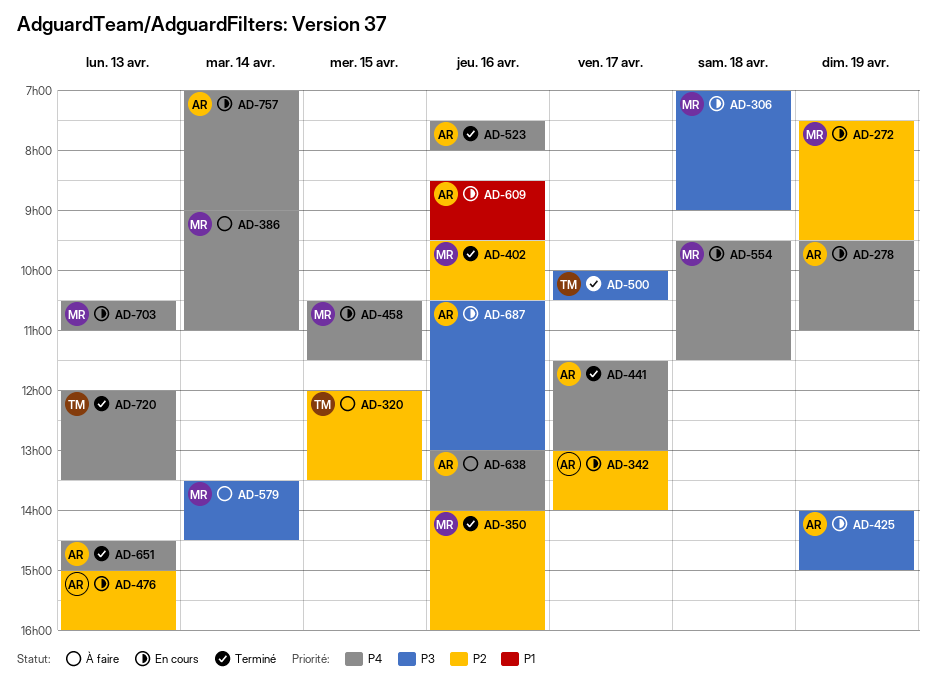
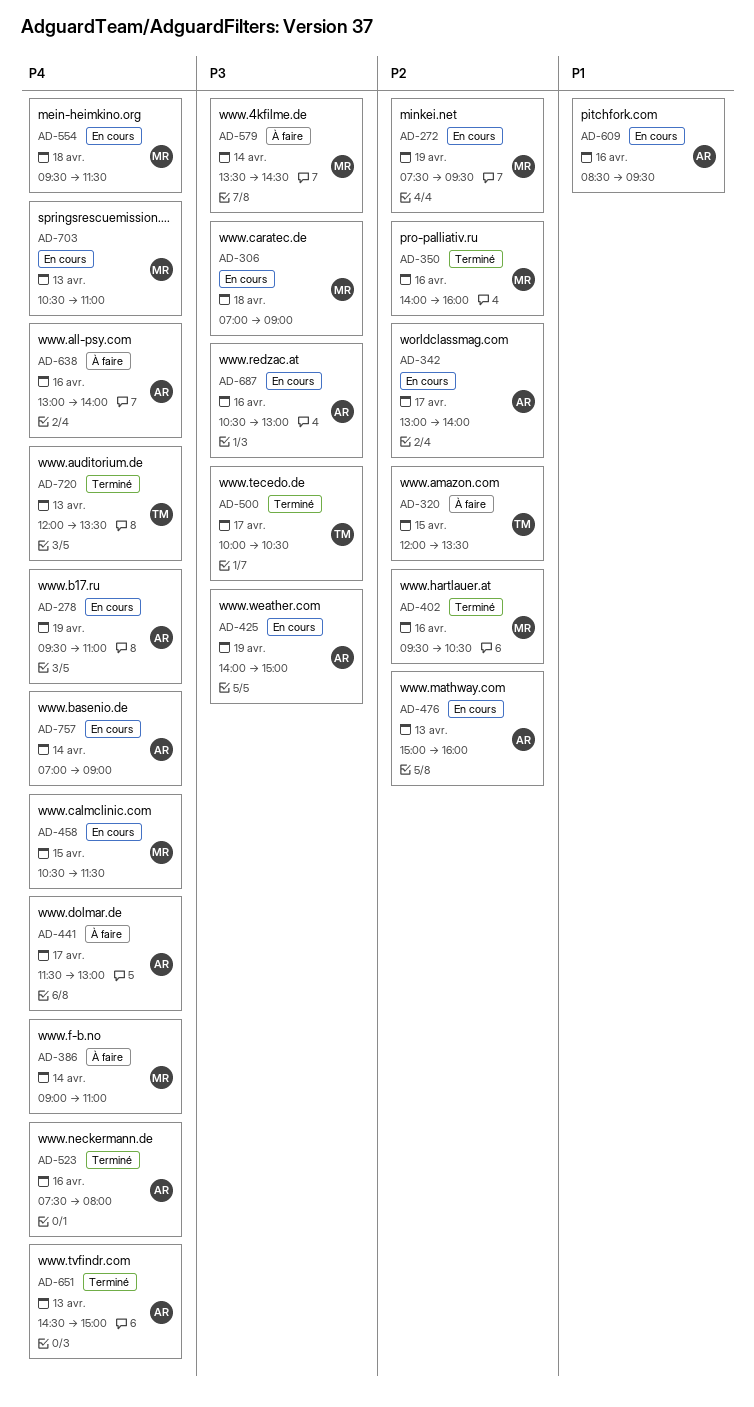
AD-441, status: Terminé -> À faire

